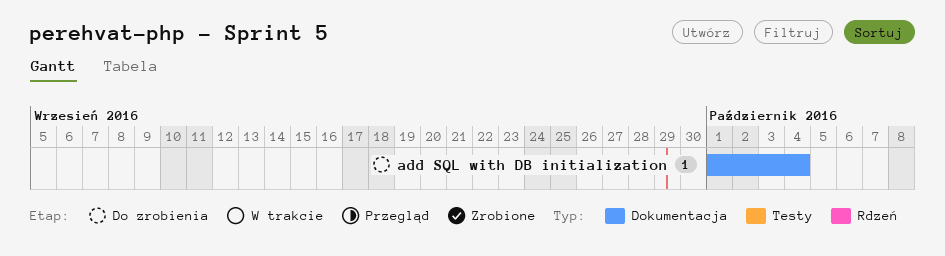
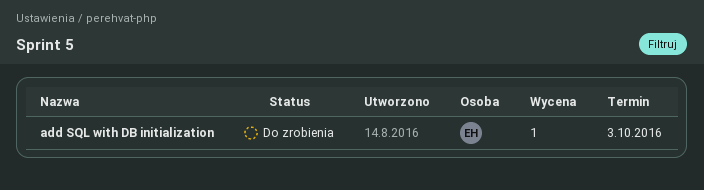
add SQL with DB initialization, due: Oct 4 -> Oct 3

